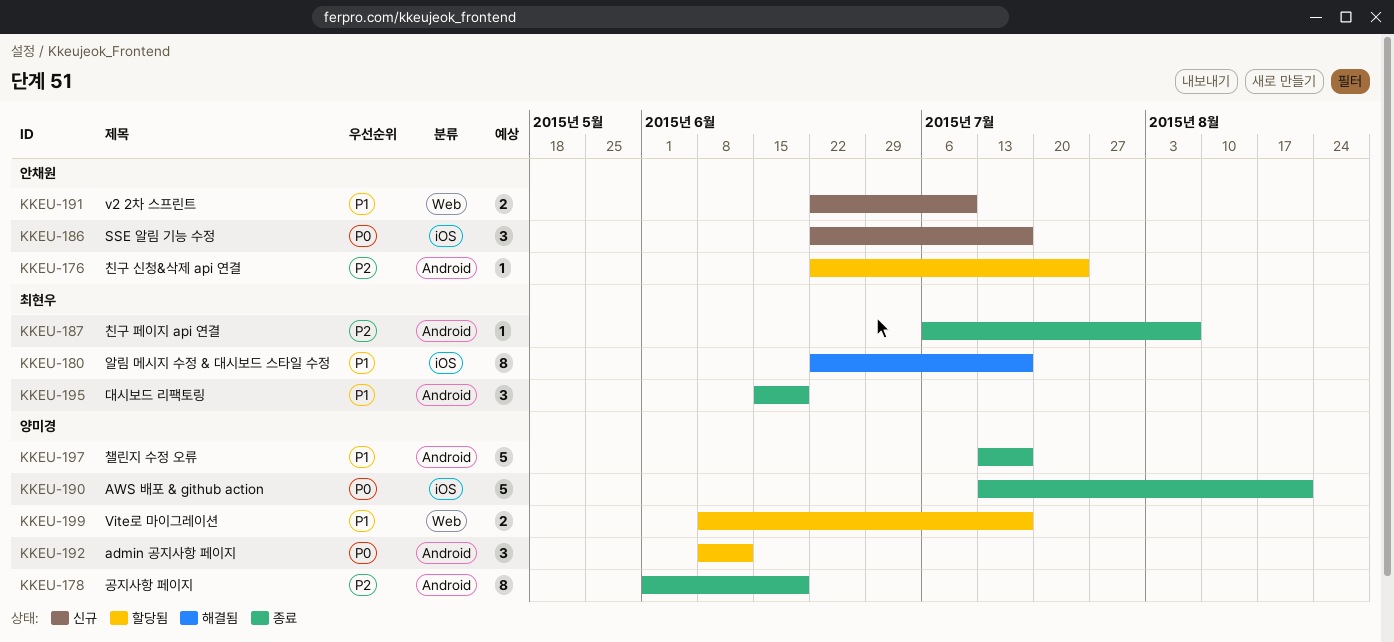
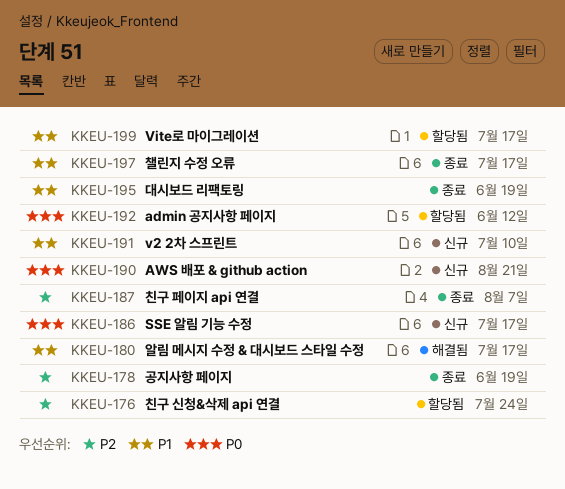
KKEU-190, status: 종료 -> 신규

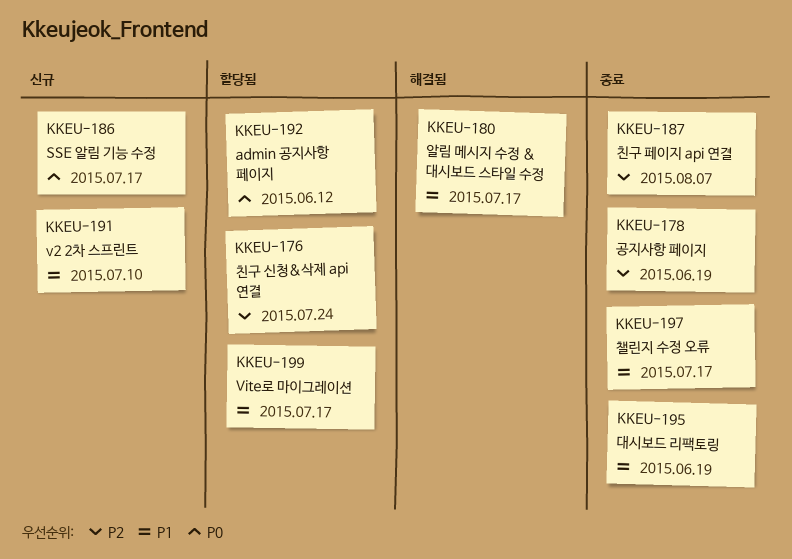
KKEU-190: present -> none

